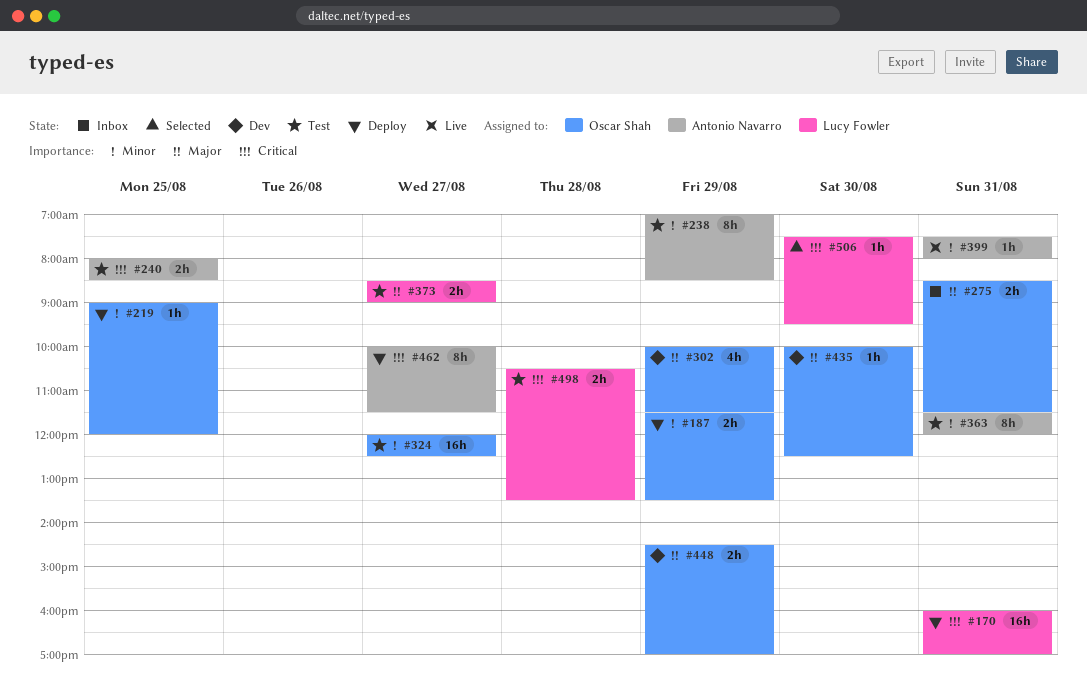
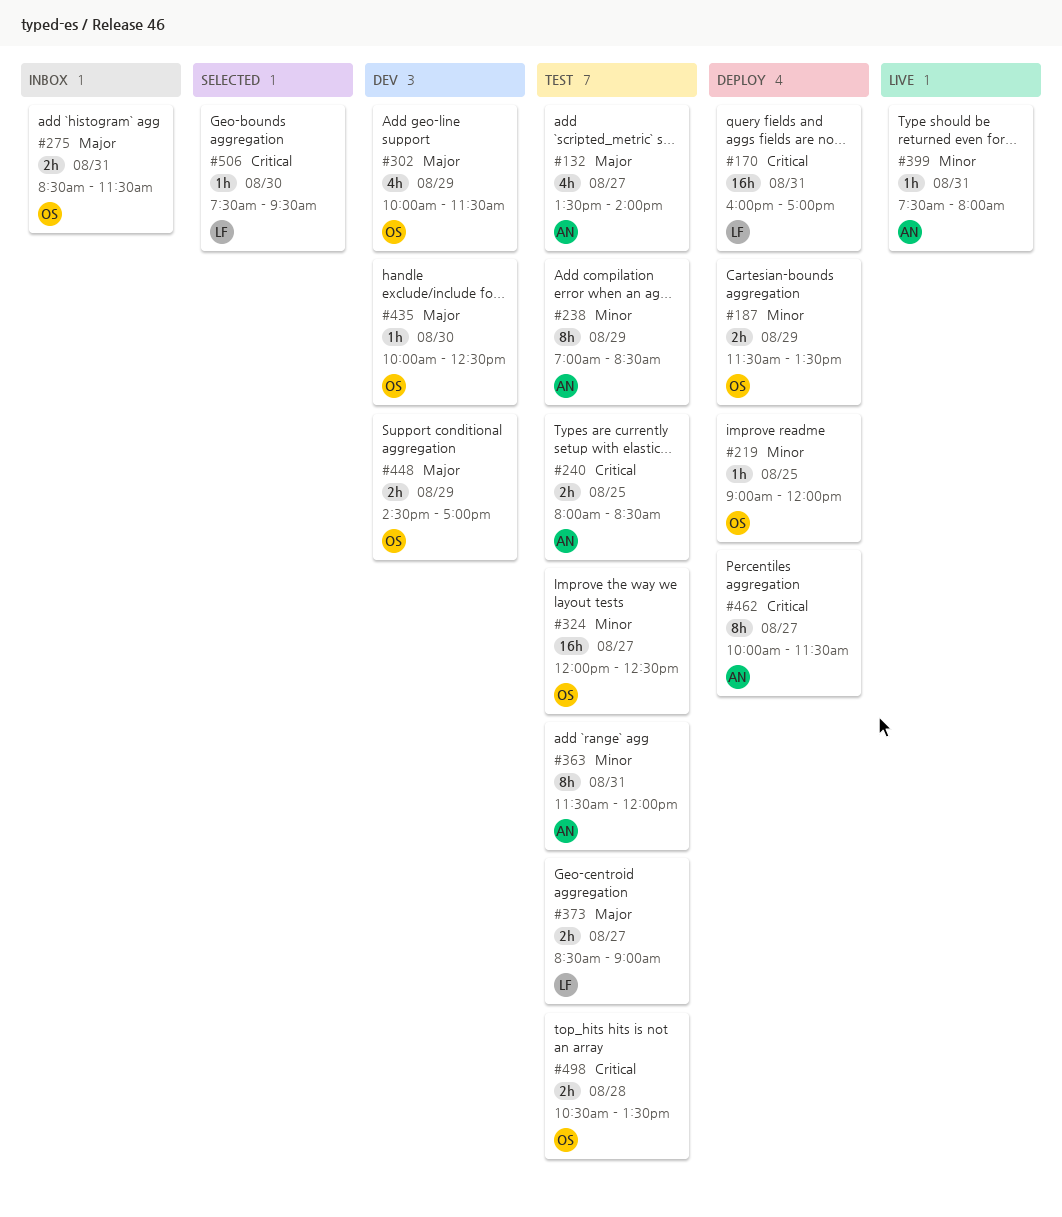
#132: none -> present
#498, owner: Lucy Fowler -> Oscar Shah

